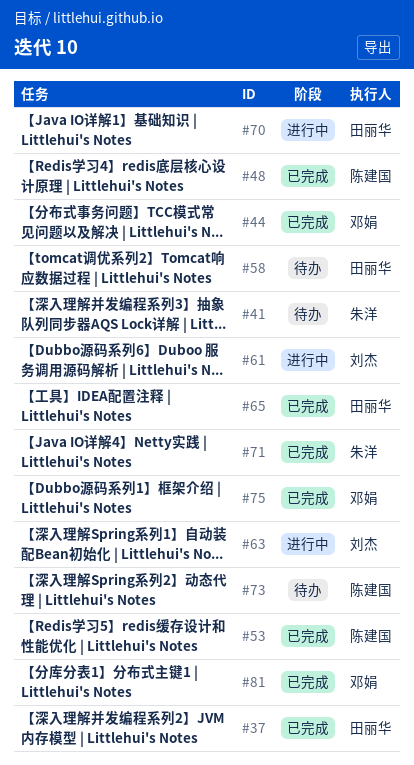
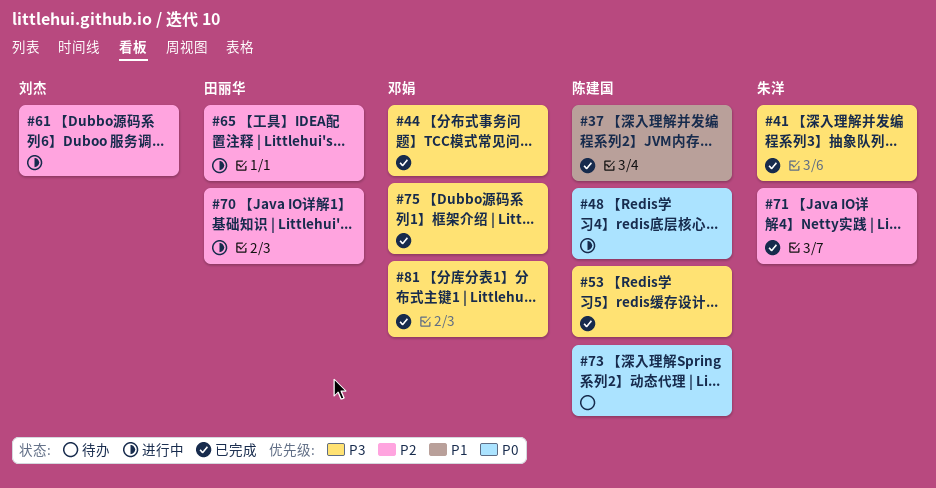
#37, owner: 田丽华 -> 陈建国
#41, status: 待办 -> 已完成
#48, status: 已完成 -> 进行中
#58: present -> none
#63: present -> none
#65, status: 已完成 -> 进行中

